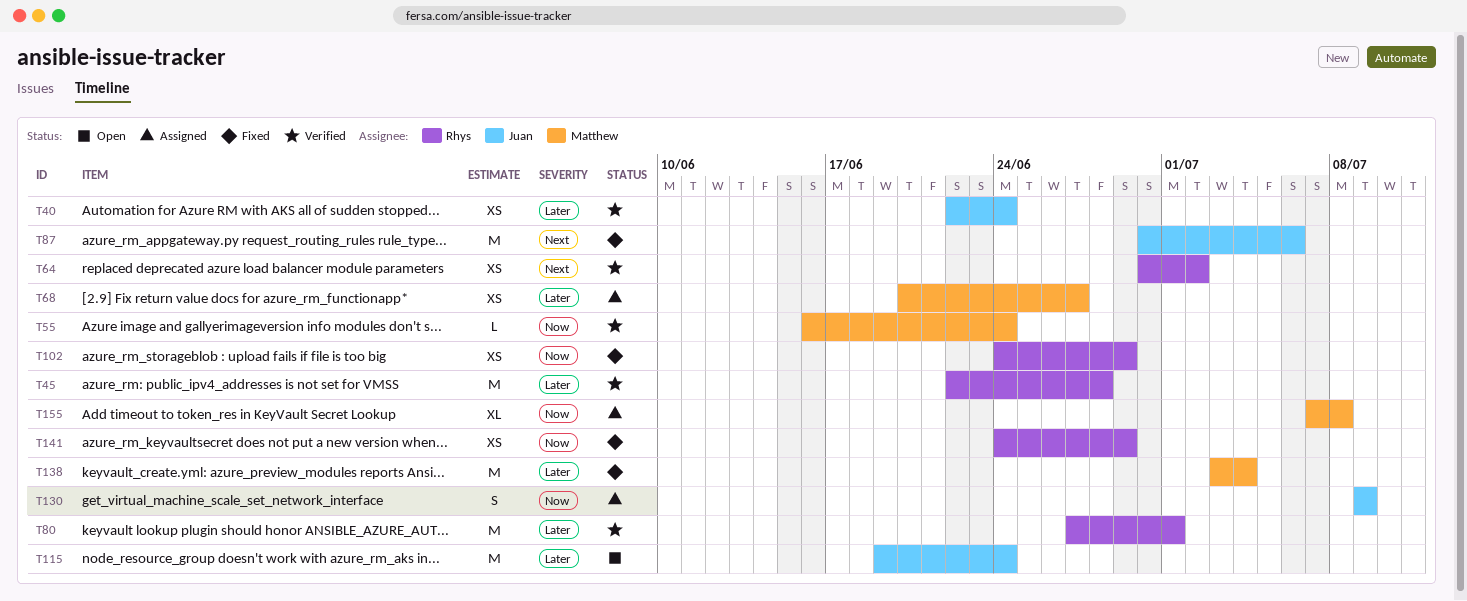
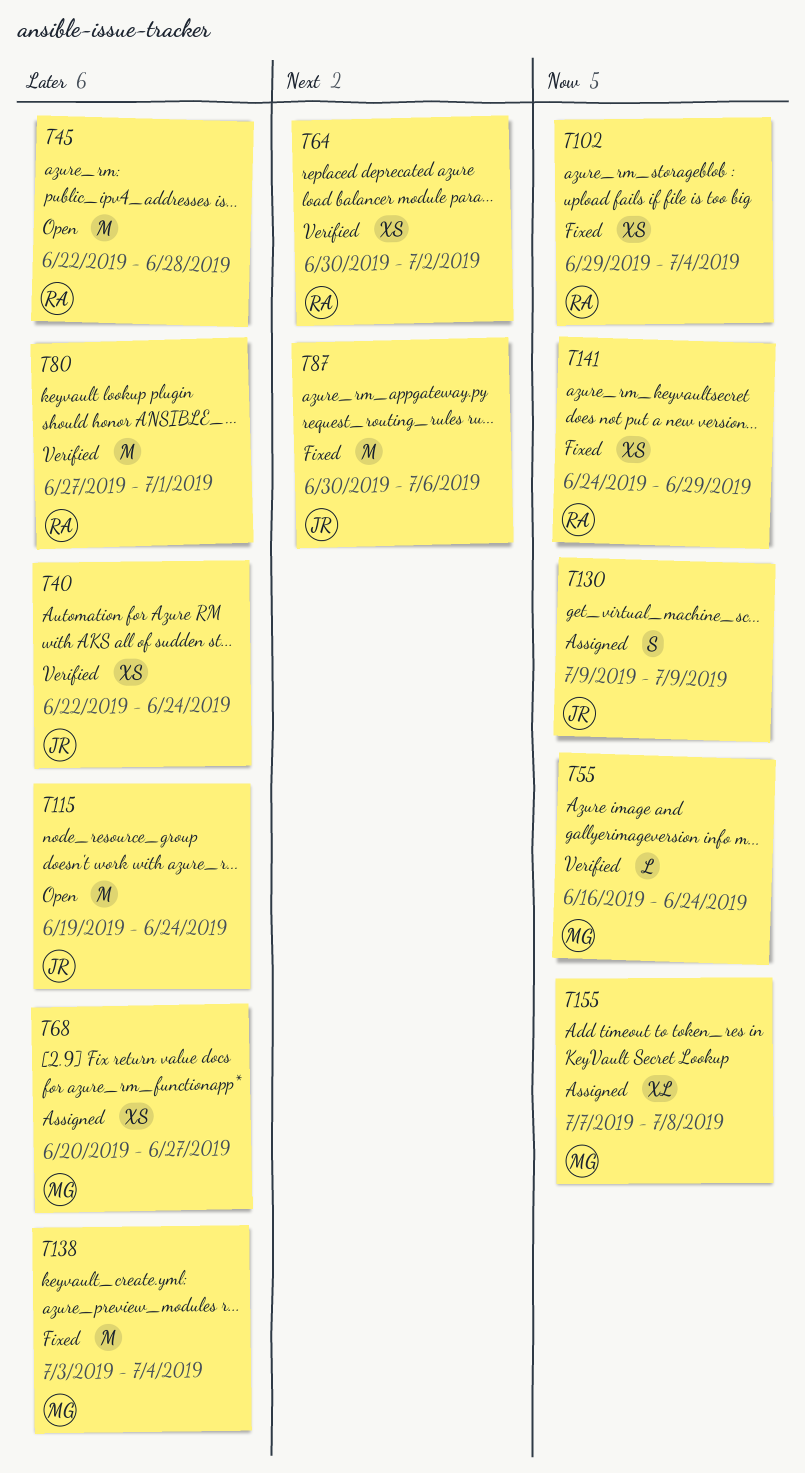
T45, status: Verified -> Open
T102, start: Jun 24 -> Jun 29
T102, due: Jun 29 -> Jul 4

